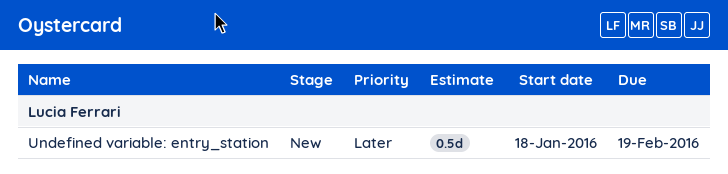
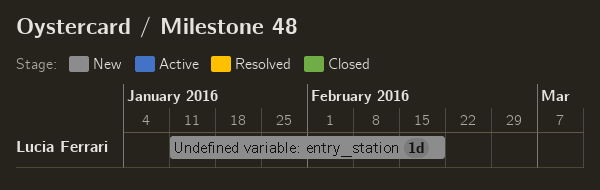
Undefined variable: entry_station, estimate: 0.5d -> 1d
Undefined variable: entry_station, start: Jan 18 -> Jan 11

